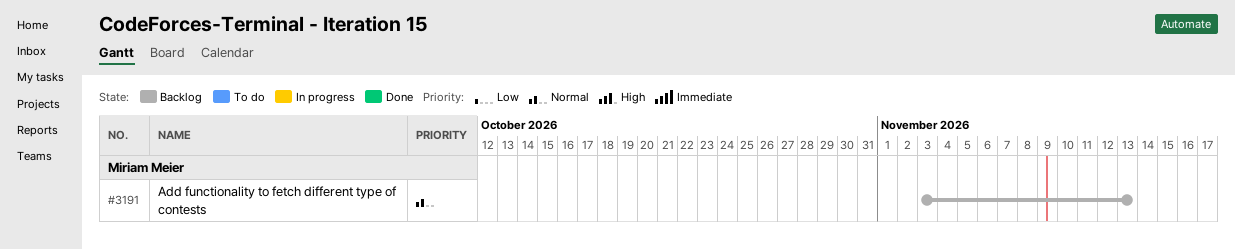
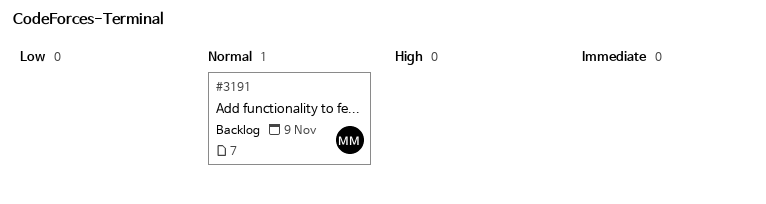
#3191, due: Nov 13 -> Nov 9

